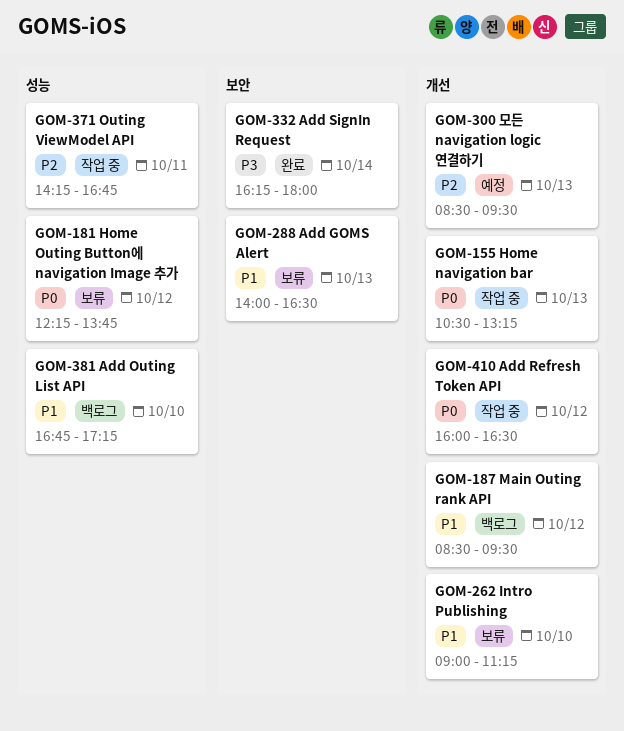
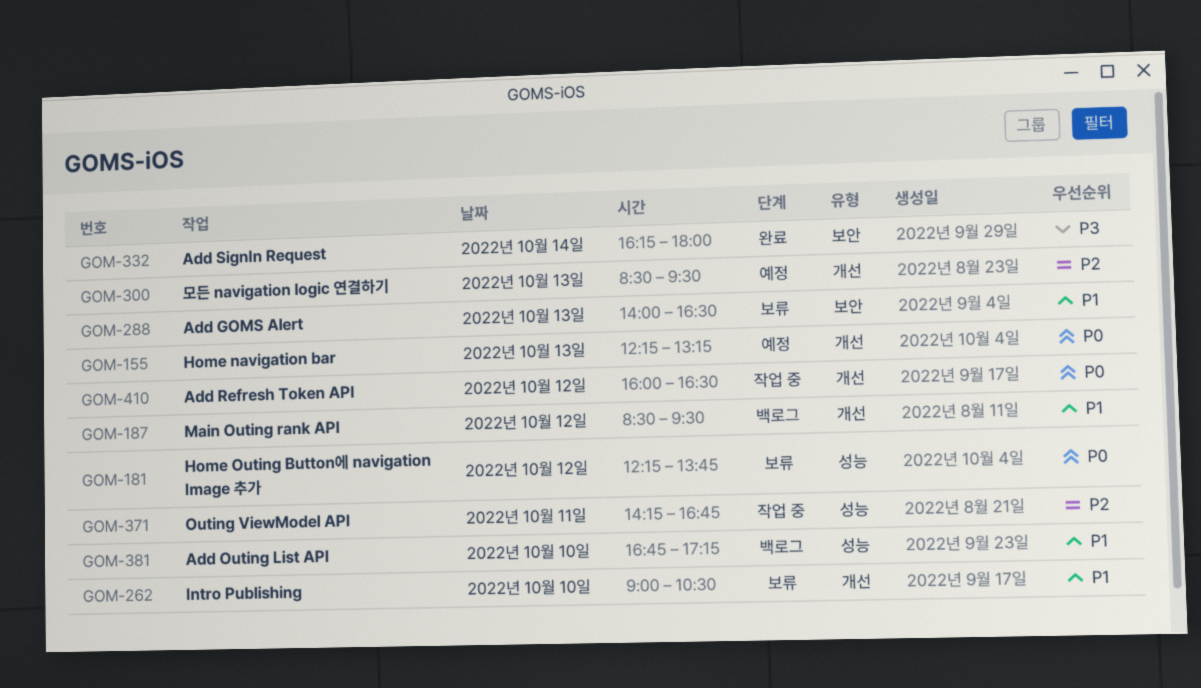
GOM-155, status: 작업 중 -> 예정
GOM-155, begins: 10:30 -> 12:15
GOM-262, ends: 11:15 -> 10:30

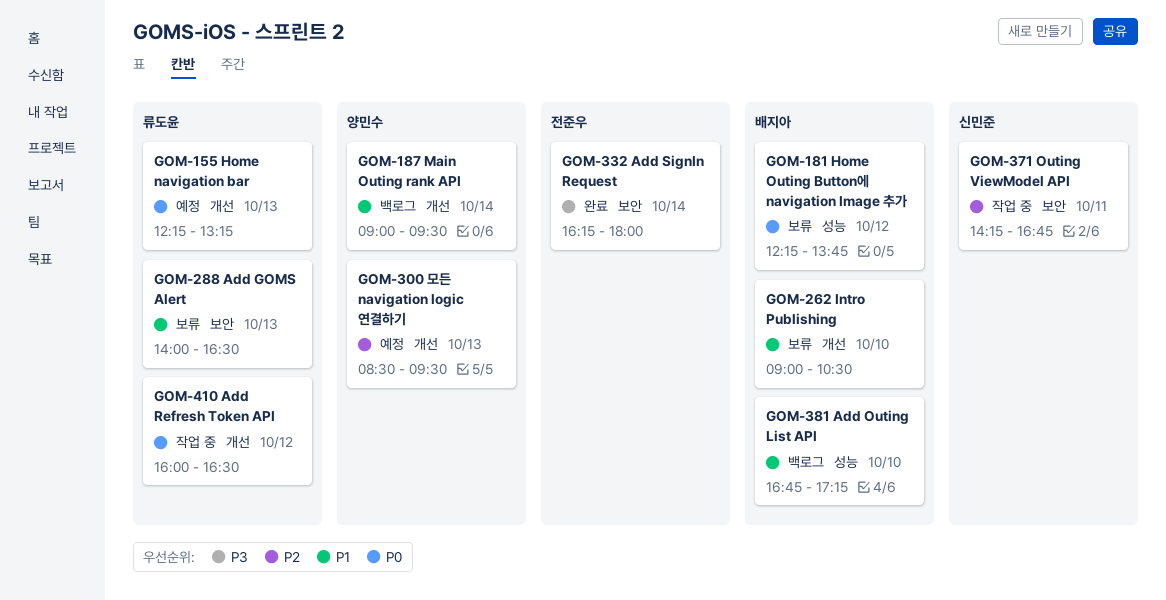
GOM-187, day: Oct 12 -> Oct 14
GOM-187, begins: 08:30 -> 09:00
GOM-371, label: 성능 -> 보안

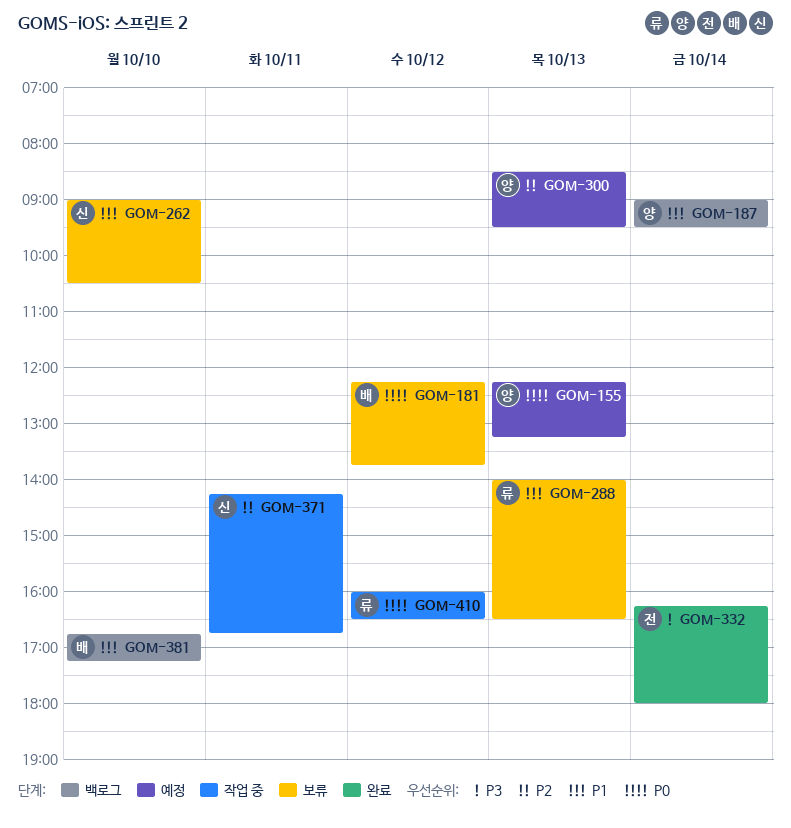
GOM-155, owner: 류도윤 -> 양민수
GOM-262, owner: 배지아 -> 신민준

